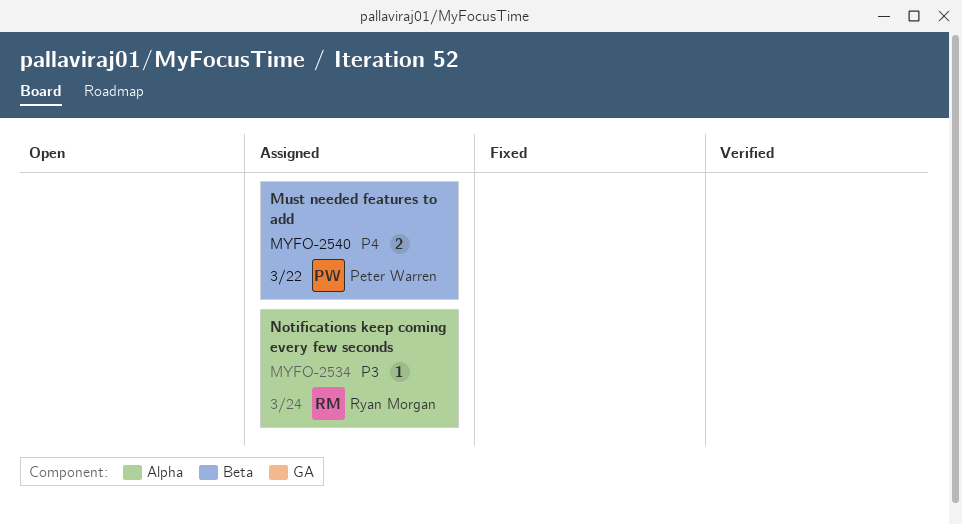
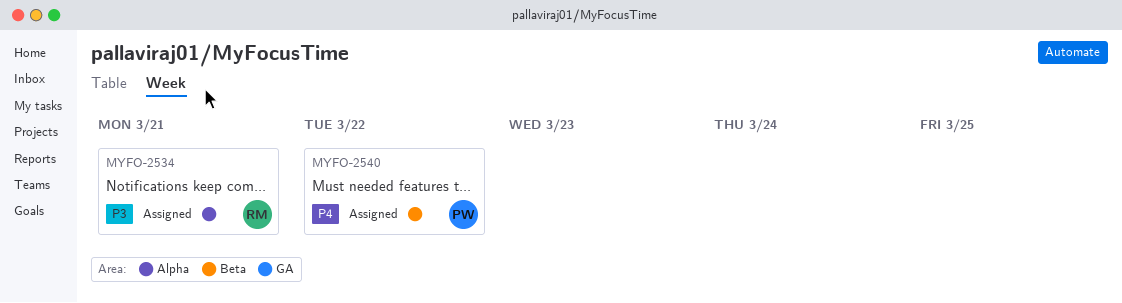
MYFO-2534, due: Mar 24 -> Mar 21

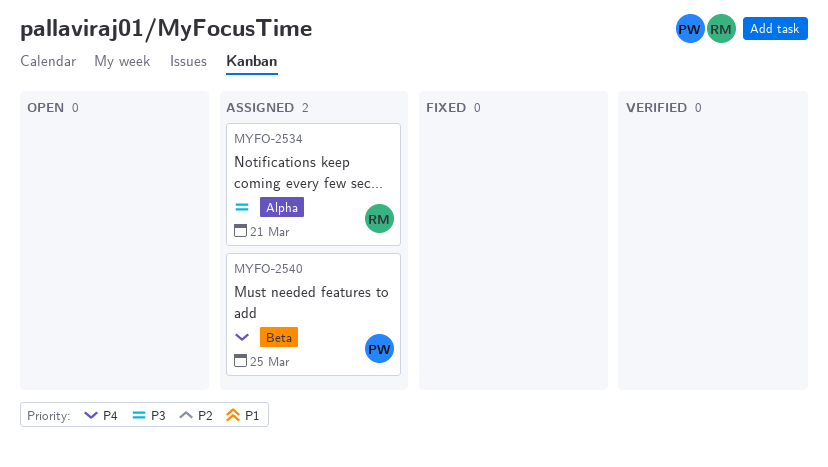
MYFO-2540, due: Mar 22 -> Mar 25

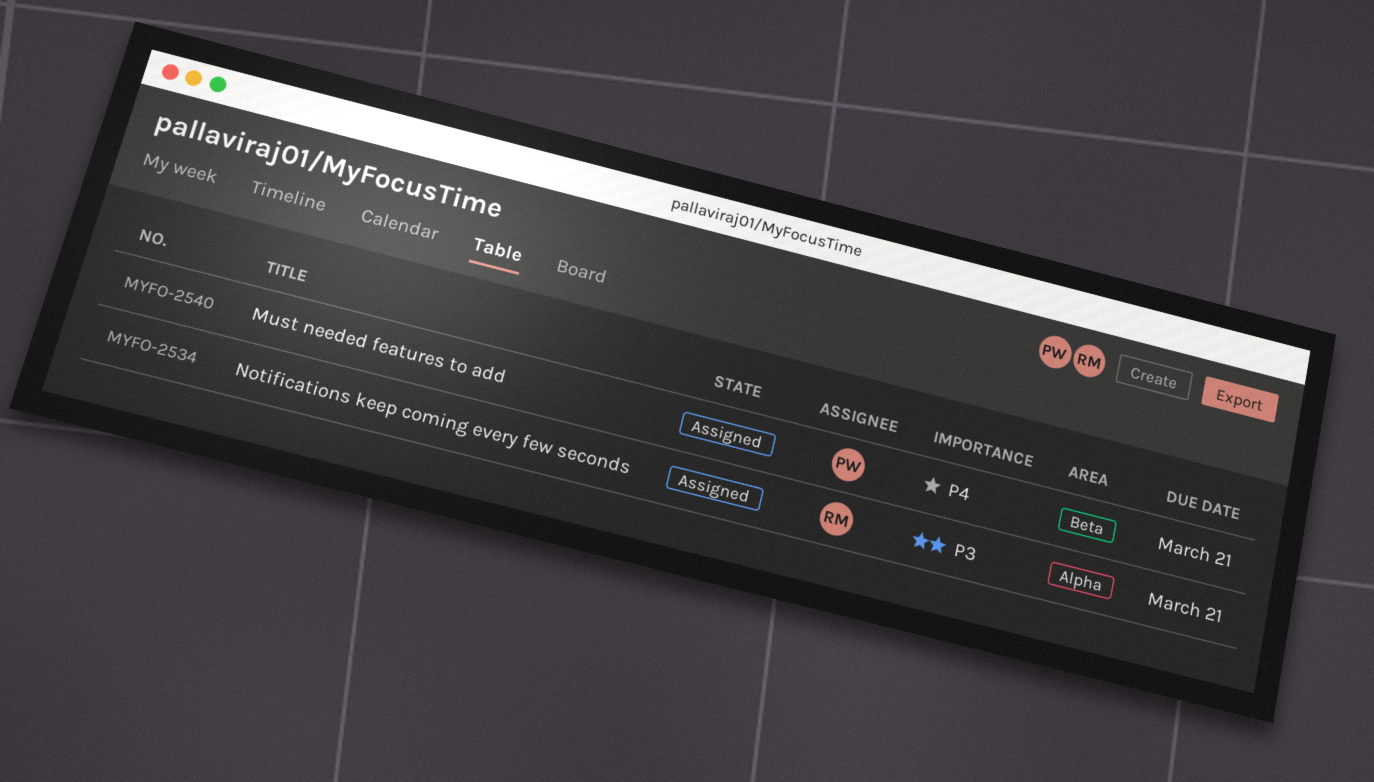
MYFO-2540, due: Mar 25 -> Mar 21

